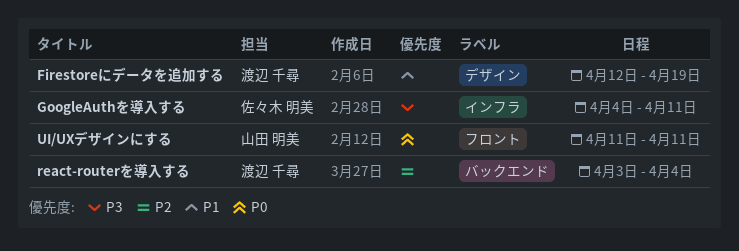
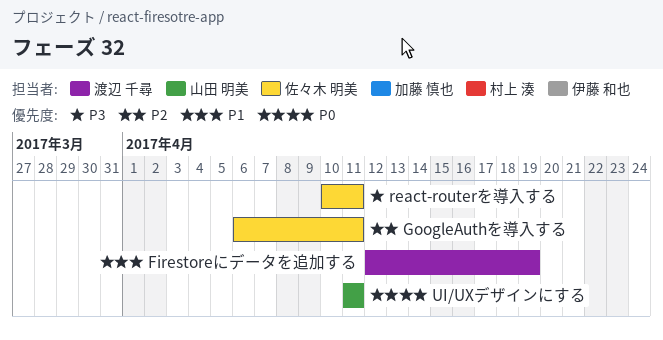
GoogleAuthを導入する, priority: P3 -> P2
GoogleAuthを導入する, start: Apr 4 -> Apr 6
react-routerを導入する, owner: 渡辺 千尋 -> 佐々木 明美
react-routerを導入する, priority: P2 -> P3
react-routerを導入する, start: Apr 3 -> Apr 10
react-routerを導入する, due: Apr 4 -> Apr 11

